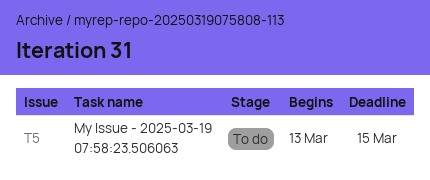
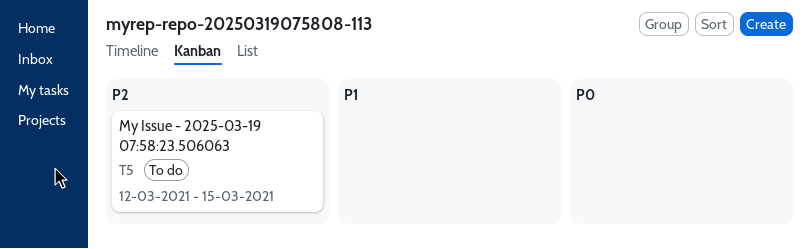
T5, start: Mar 13 -> Mar 12

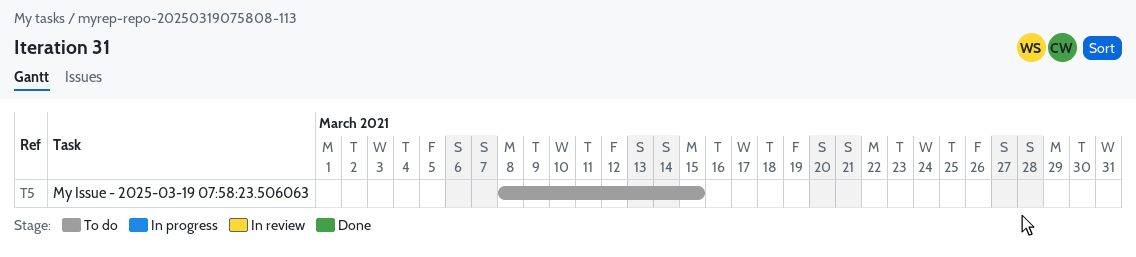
T5, start: Mar 12 -> Mar 8

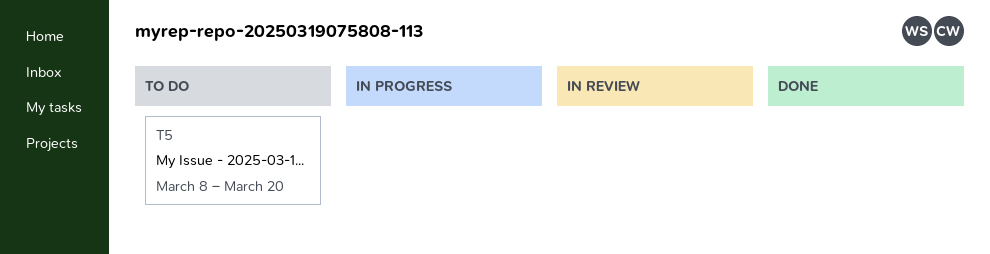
T5, due: Mar 15 -> Mar 20

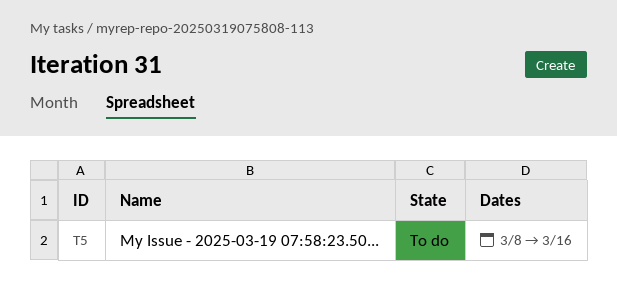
T5, due: Mar 20 -> Mar 16

